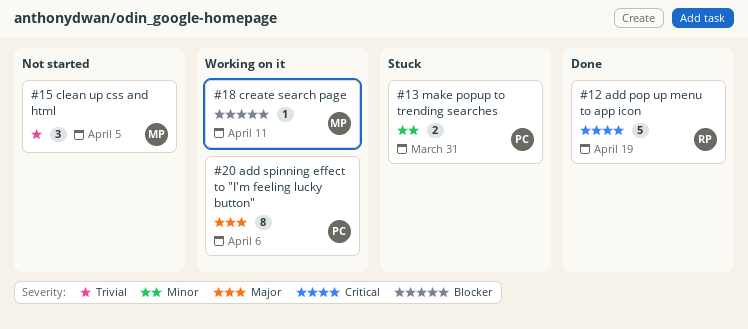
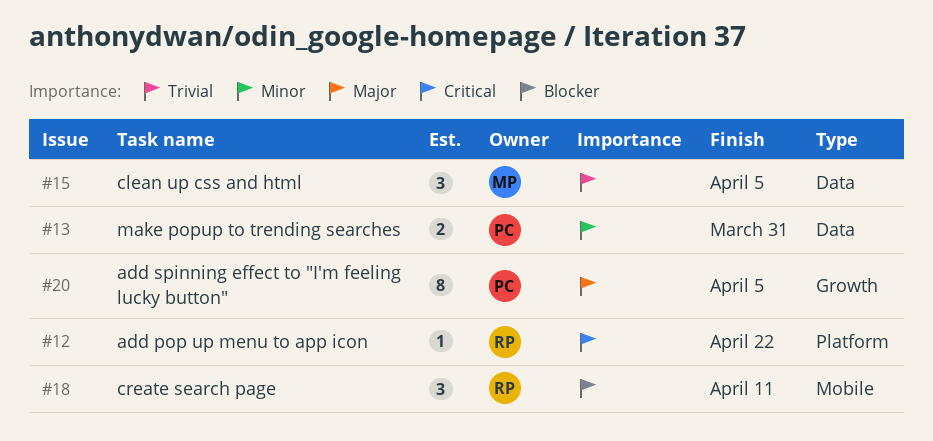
#12, estimate: 5 -> 1
#12, due: Apr 19 -> Apr 22
#18, owner: MP -> RP
#18, estimate: 1 -> 3
#20, due: Apr 6 -> Apr 5

